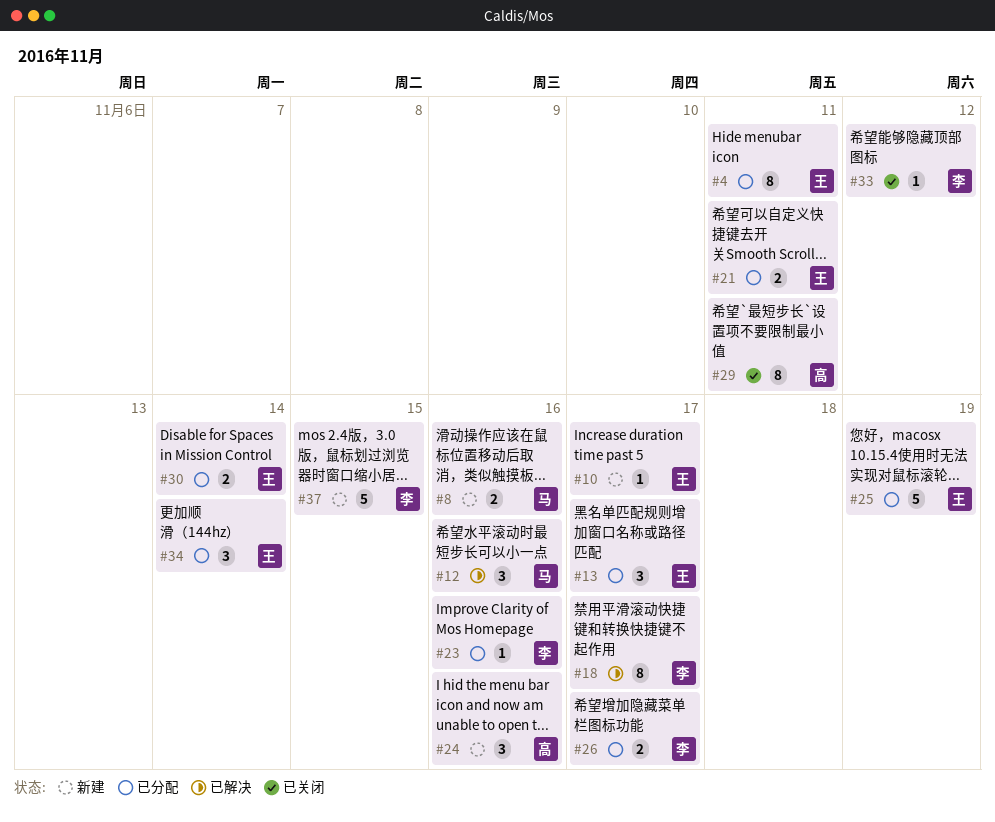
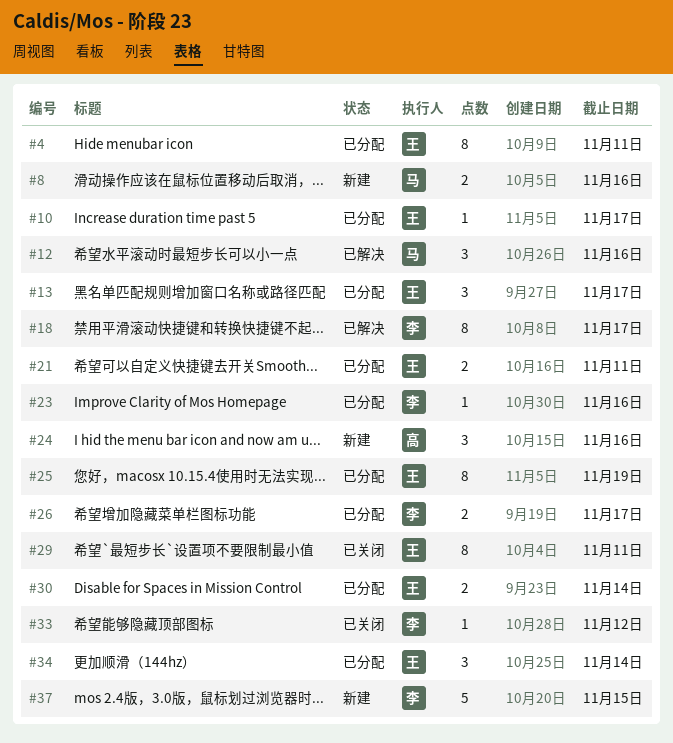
#10, status: 新建 -> 已分配
#25, estimate: 5 -> 8
#29, owner: 高 -> 王

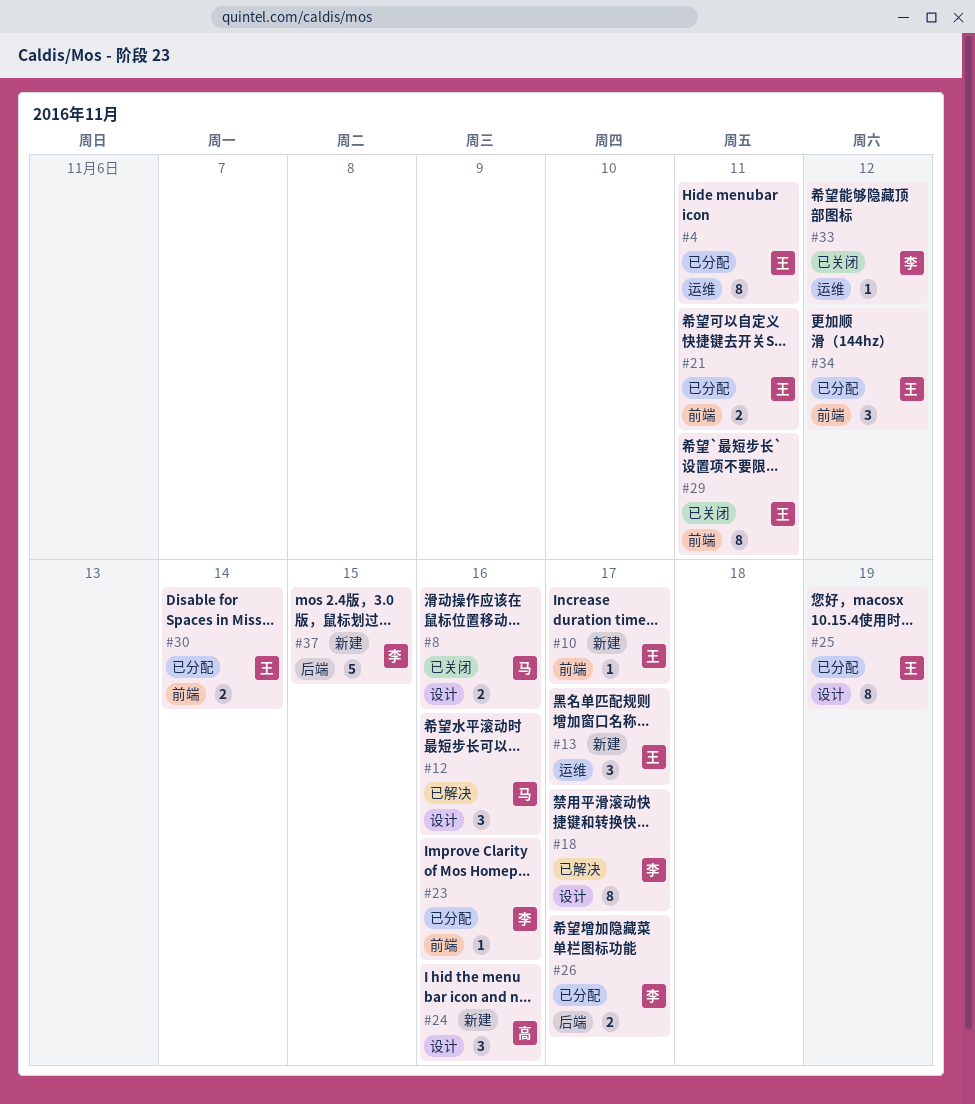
#8, status: 新建 -> 已关闭
#10, status: 已分配 -> 新建
#13, status: 已分配 -> 新建
#34, due: Nov 14 -> Nov 12

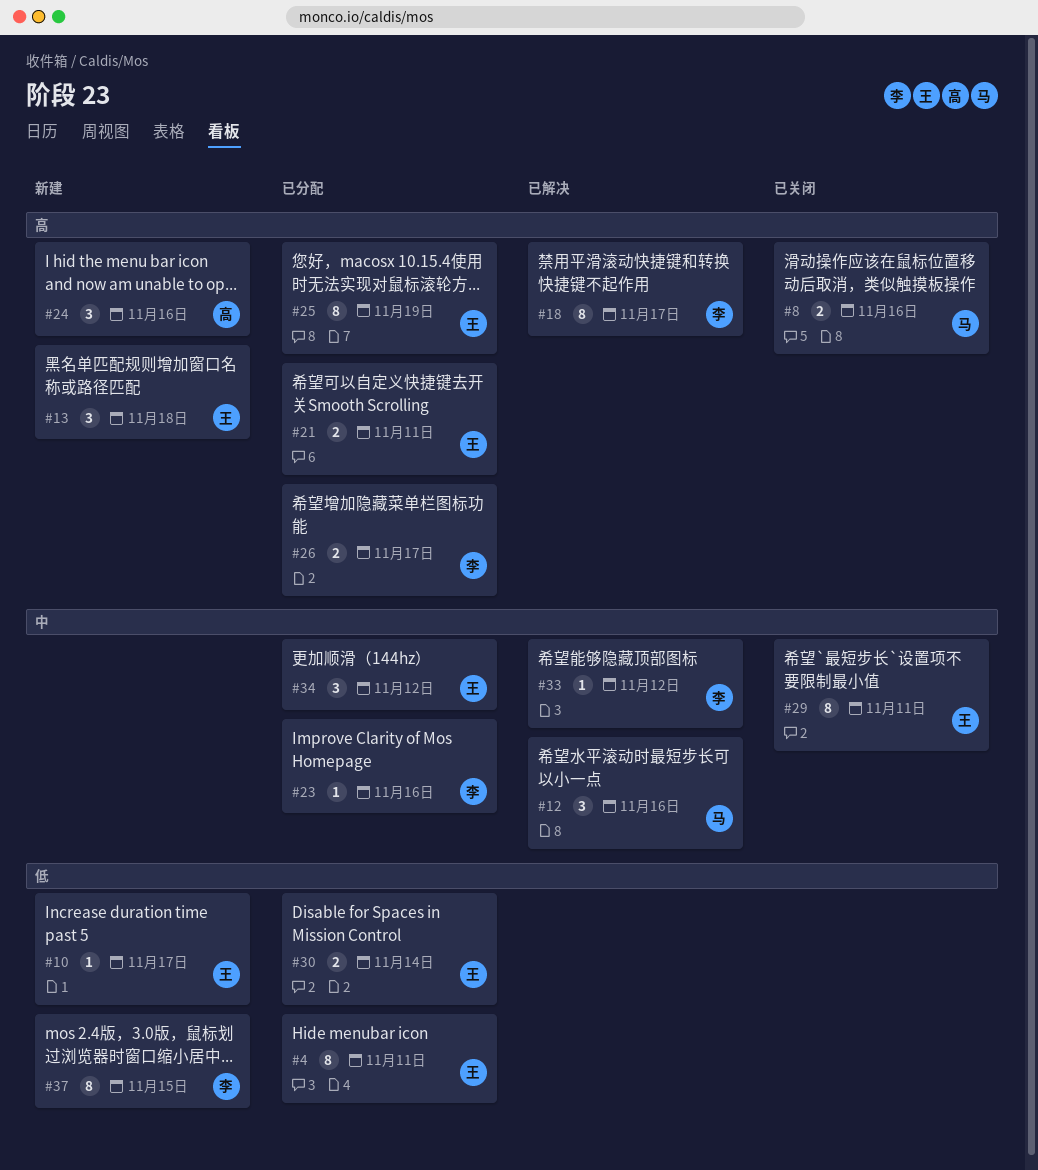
#13, due: Nov 17 -> Nov 18
#33, status: 已关闭 -> 已解决
#37, estimate: 5 -> 8

